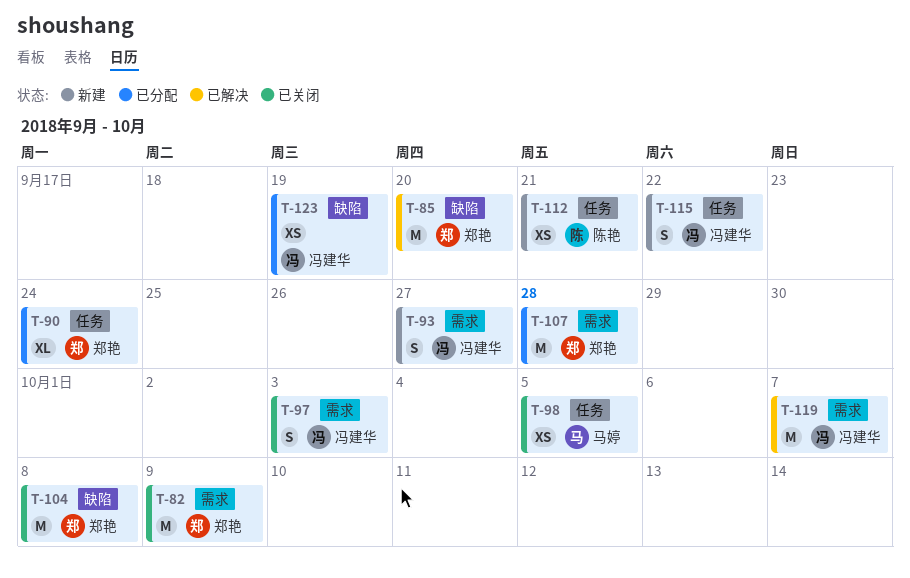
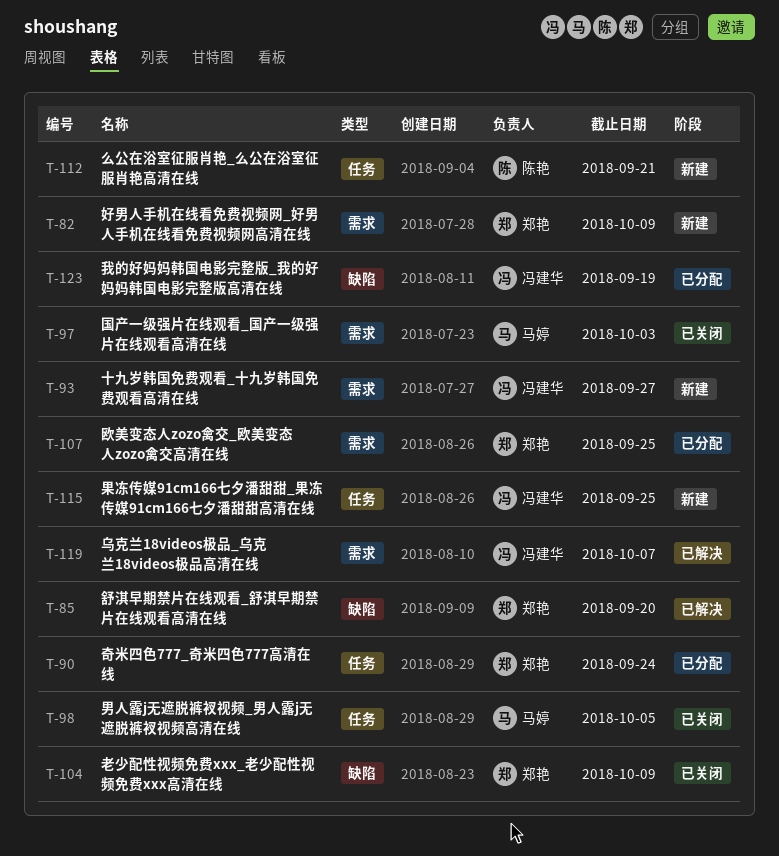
T-82, status: 已关闭 -> 新建
T-97, owner: 冯建华 -> 马婷
T-104, due: Oct 8 -> Oct 9
T-107, due: Sep 28 -> Sep 25
T-115, due: Sep 22 -> Sep 25

